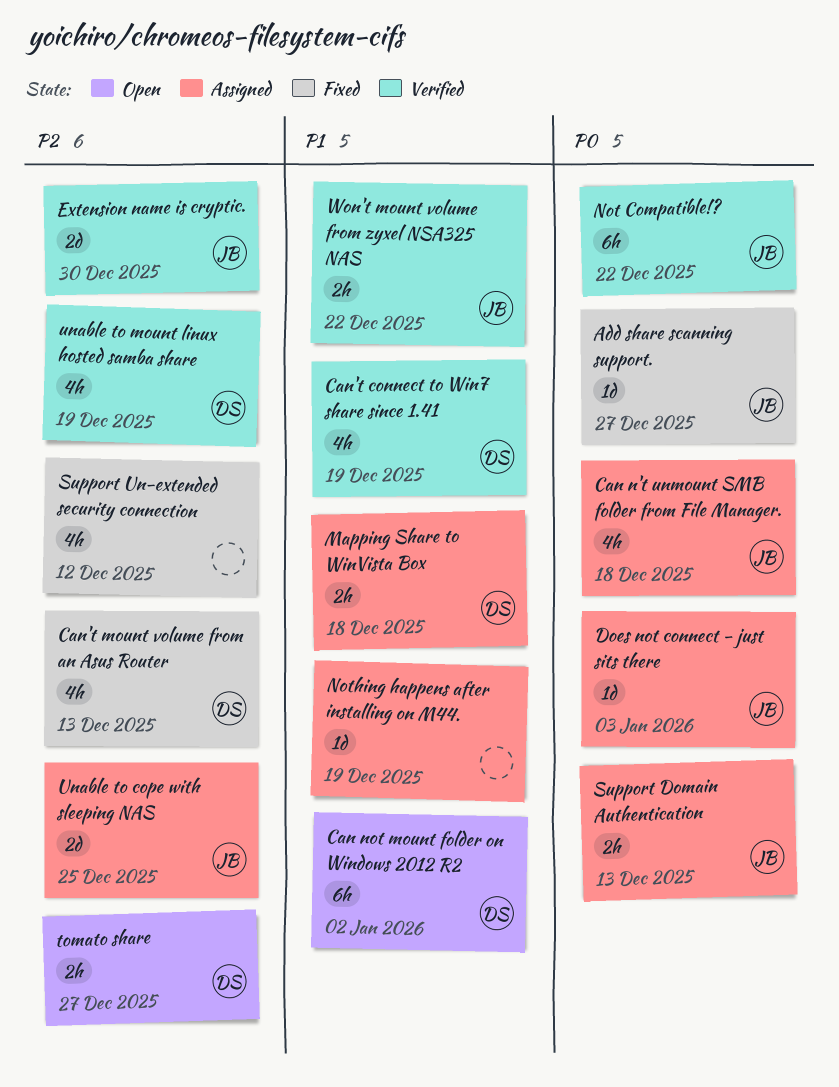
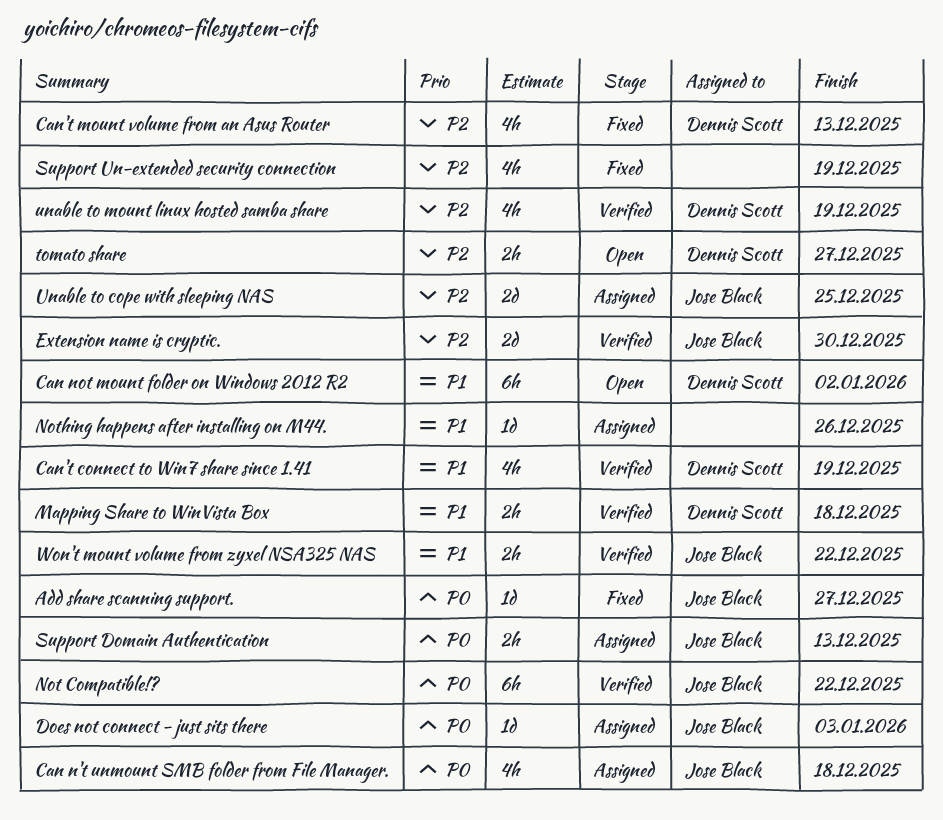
Mapping Share to WinVista Box, status: Assigned -> Verified
Nothing happens after installing on M44., due: Dec 19 -> Dec 26
Support Un-extended security connection, due: Dec 12 -> Dec 19

